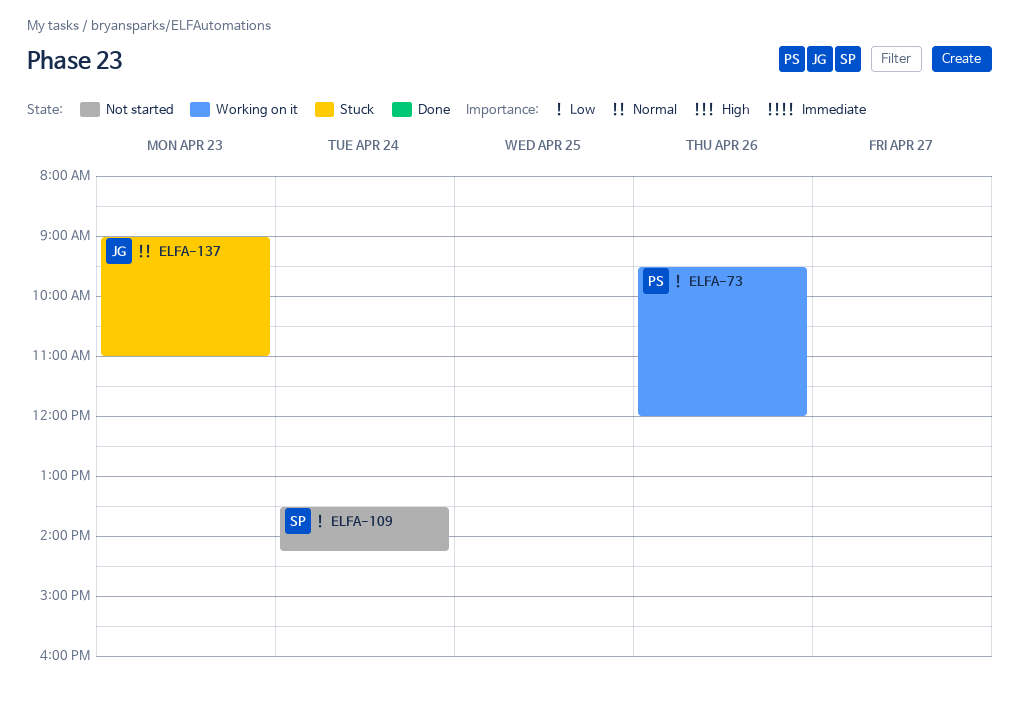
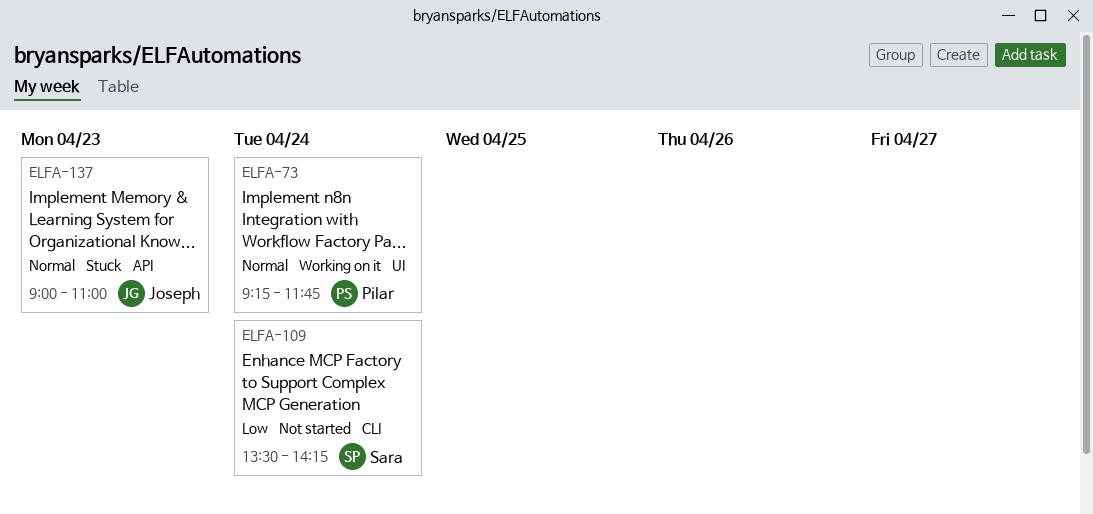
ELFA-73, priority: Low -> Normal
ELFA-73, day: Apr 26 -> Apr 24
ELFA-73, begins: 09:30 -> 09:15
ELFA-73, ends: 12:00 -> 11:45

